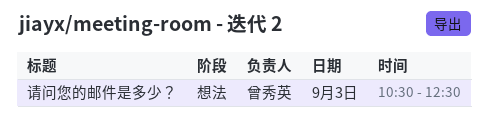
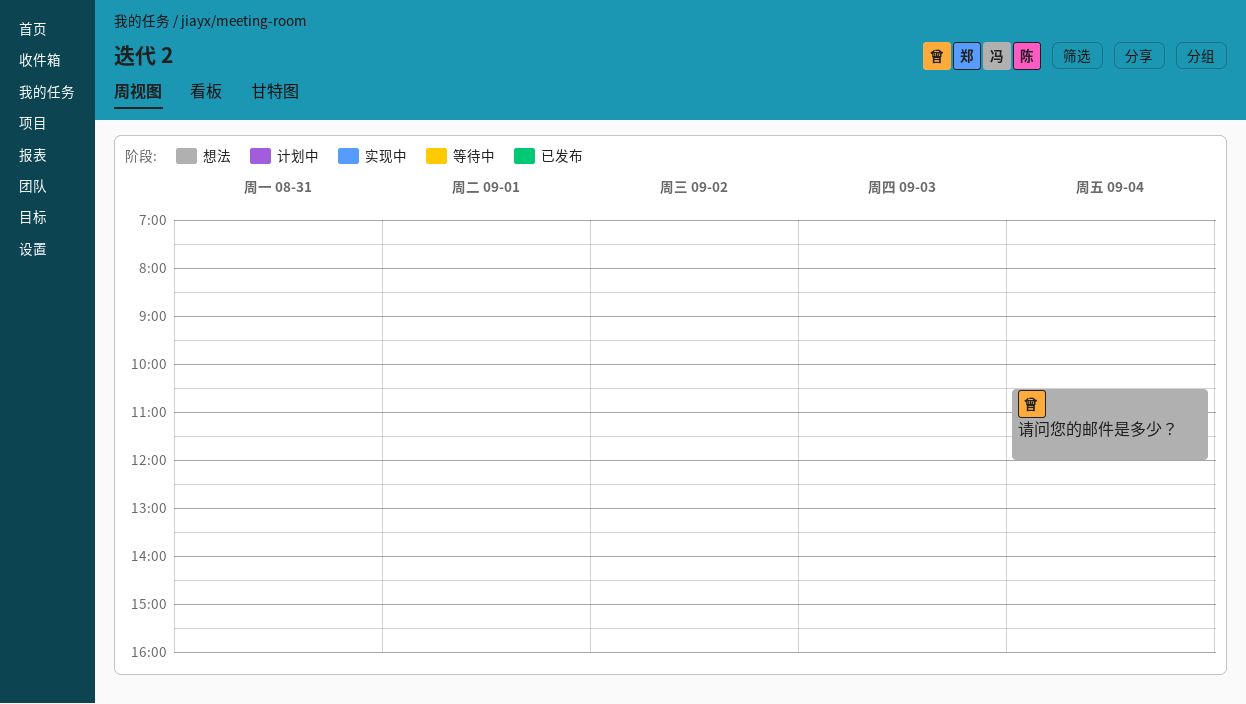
请问您的邮件是多少？, day: Sep 3 -> Sep 4
请问您的邮件是多少？, ends: 12:30 -> 12:00

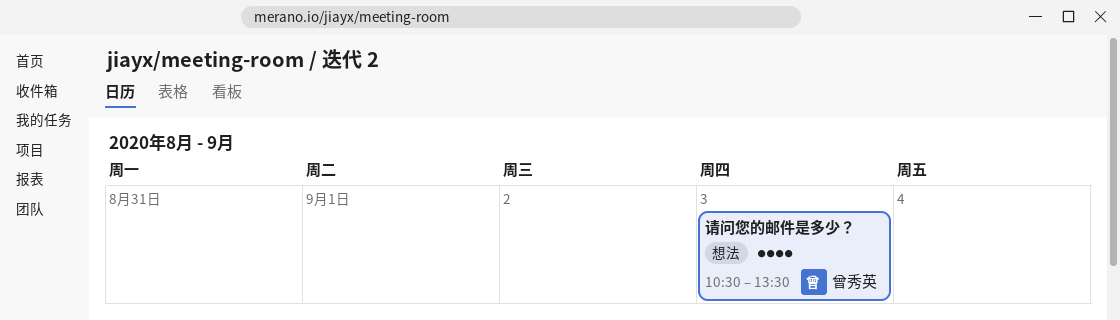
请问您的邮件是多少？, day: Sep 4 -> Sep 3
请问您的邮件是多少？, ends: 12:00 -> 13:30

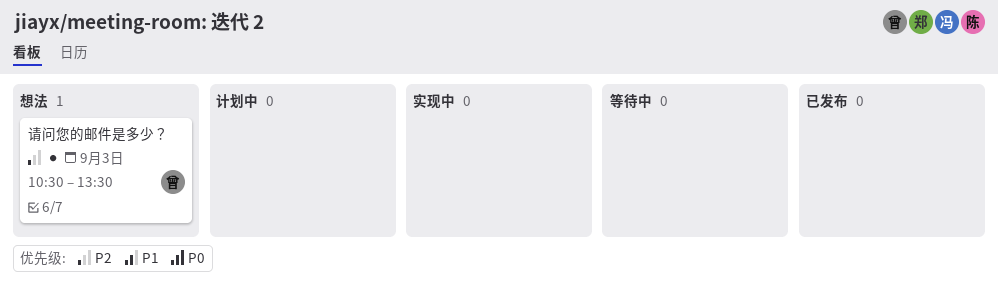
请问您的邮件是多少？, estimate: 4 -> 1

